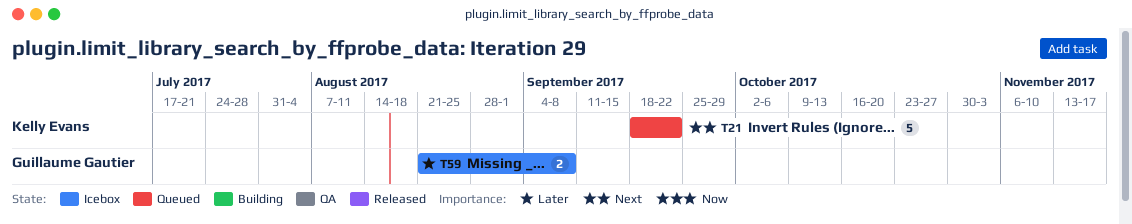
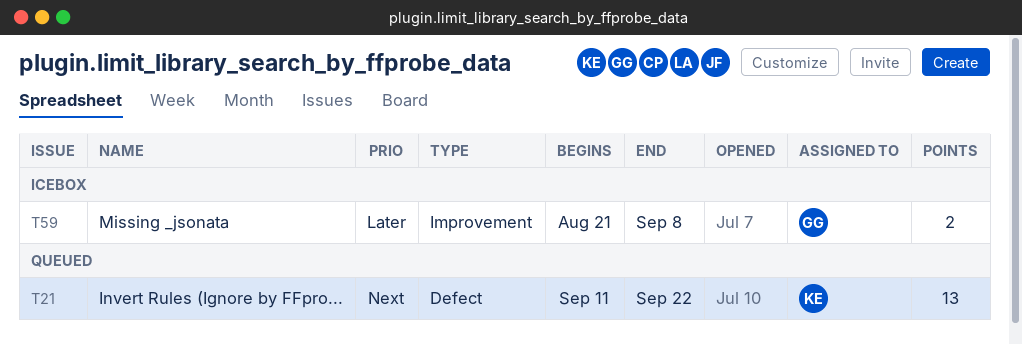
T21, estimate: 5 -> 13
T21, start: Sep 18 -> Sep 11

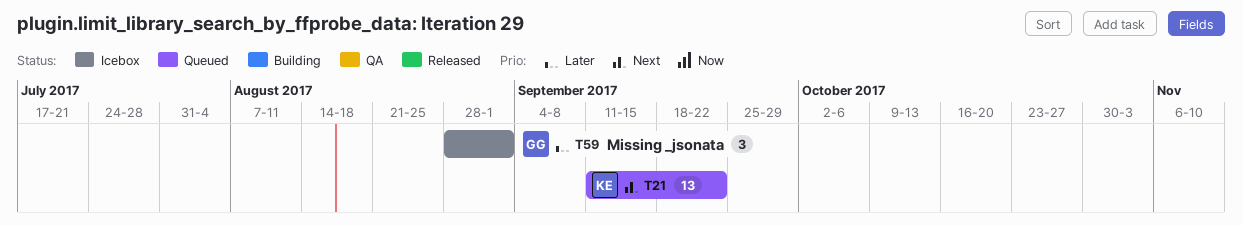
T59, estimate: 2 -> 3
T59, start: Aug 21 -> Aug 28
T59, due: Sep 8 -> Sep 1

